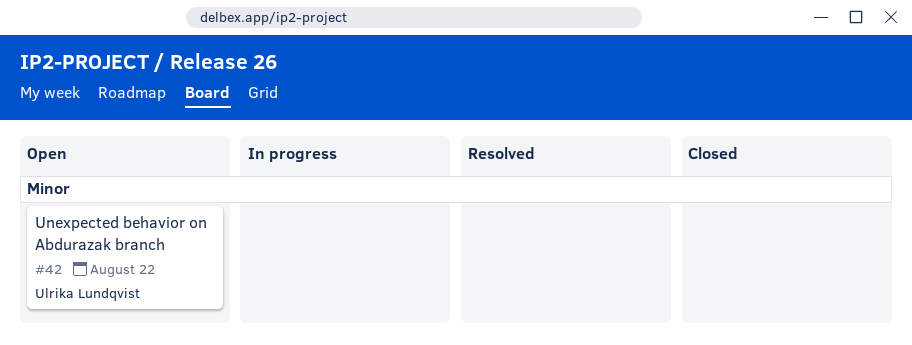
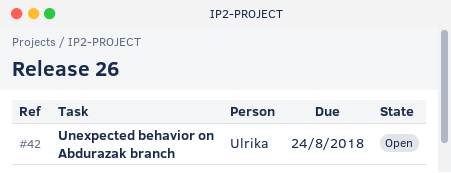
#42, due: Aug 22 -> Aug 24

